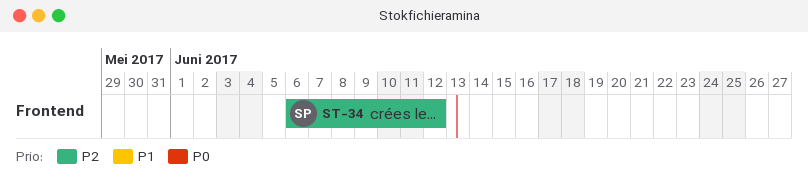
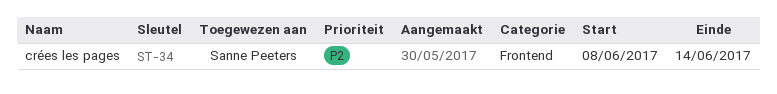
ST-34, start: Jun 6 -> Jun 8
ST-34, due: Jun 12 -> Jun 14

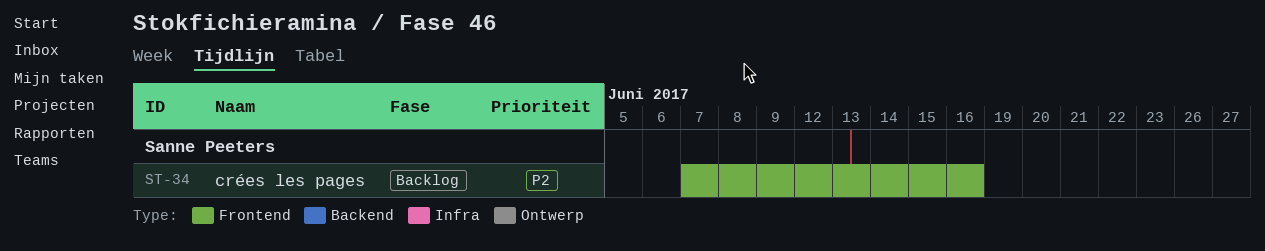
ST-34, start: Jun 8 -> Jun 7
ST-34, due: Jun 14 -> Jun 16

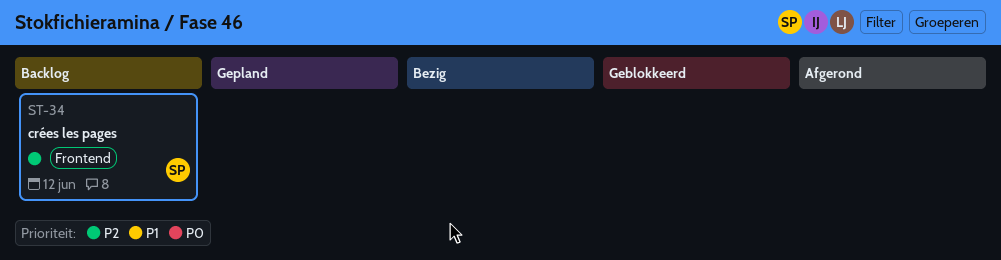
ST-34, due: Jun 16 -> Jun 12

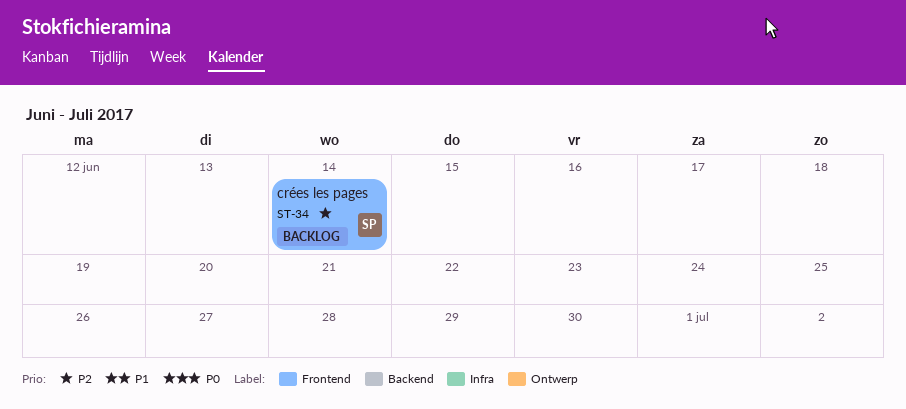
ST-34, due: Jun 12 -> Jun 14

